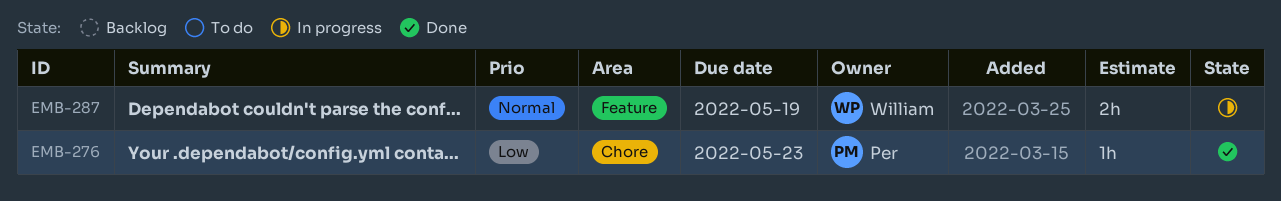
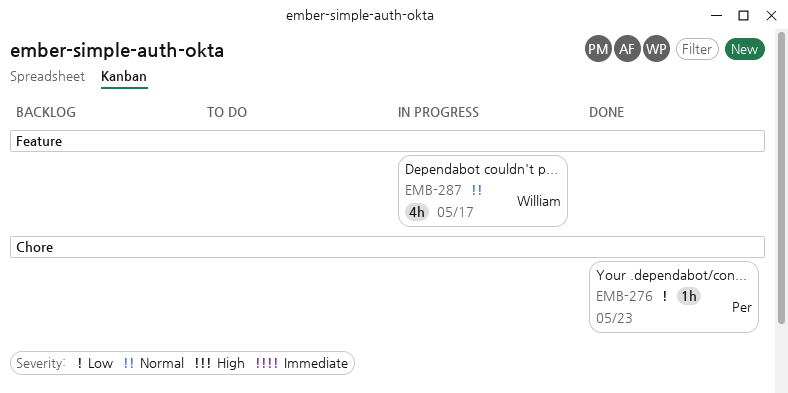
EMB-287, estimate: 2h -> 4h
EMB-287, due: May 19 -> May 17

